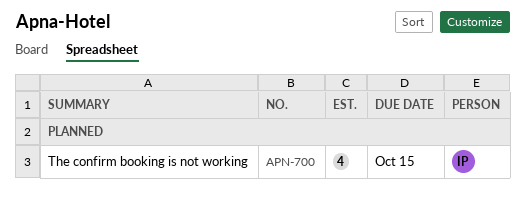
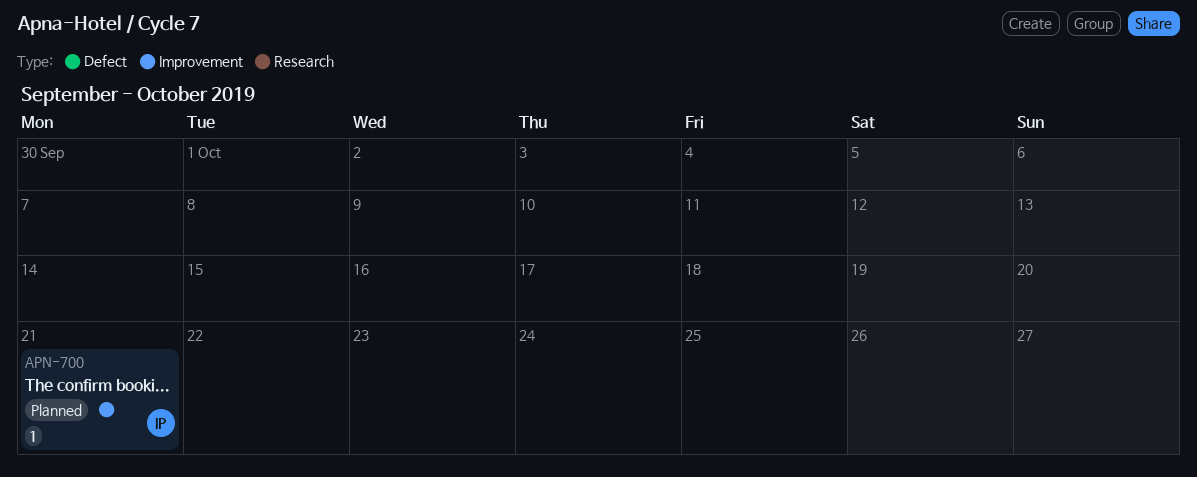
APN-700, estimate: 4 -> 1
APN-700, due: Oct 15 -> Oct 21

